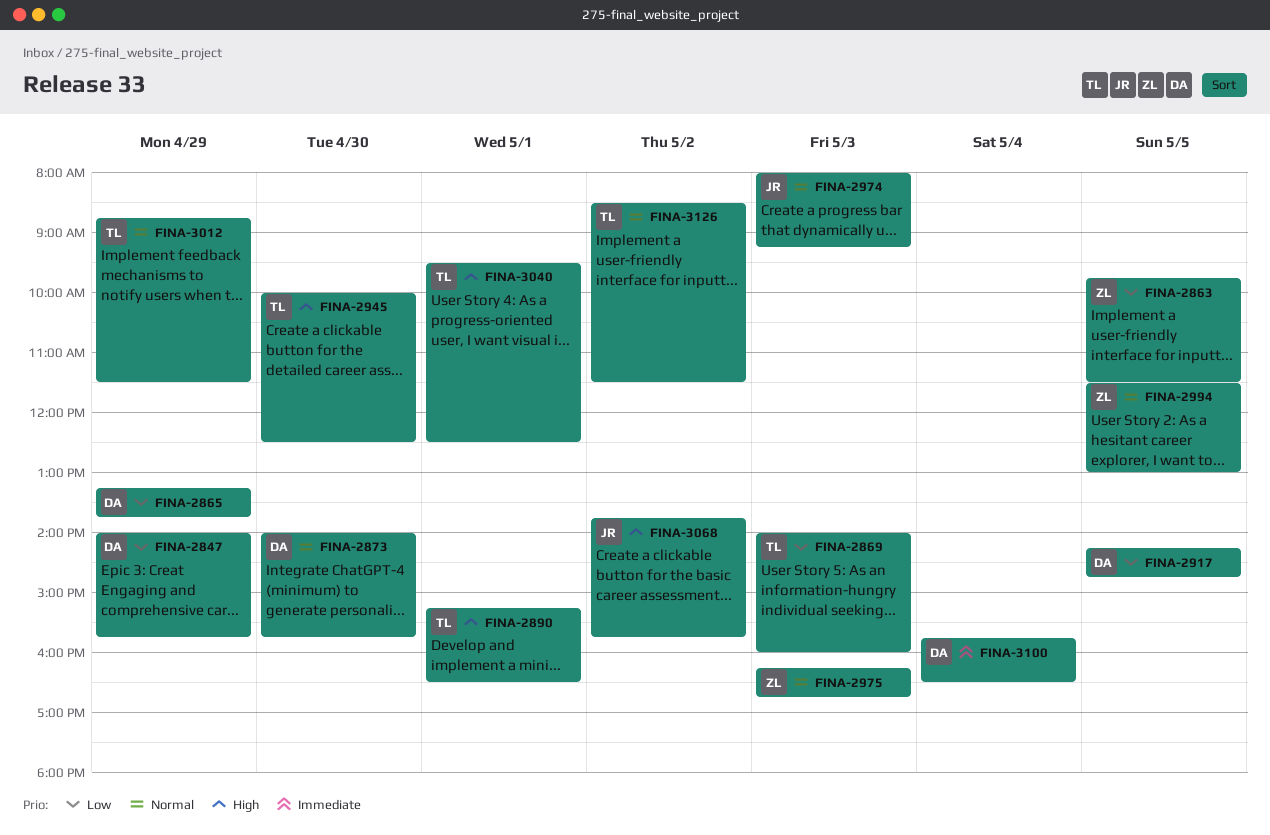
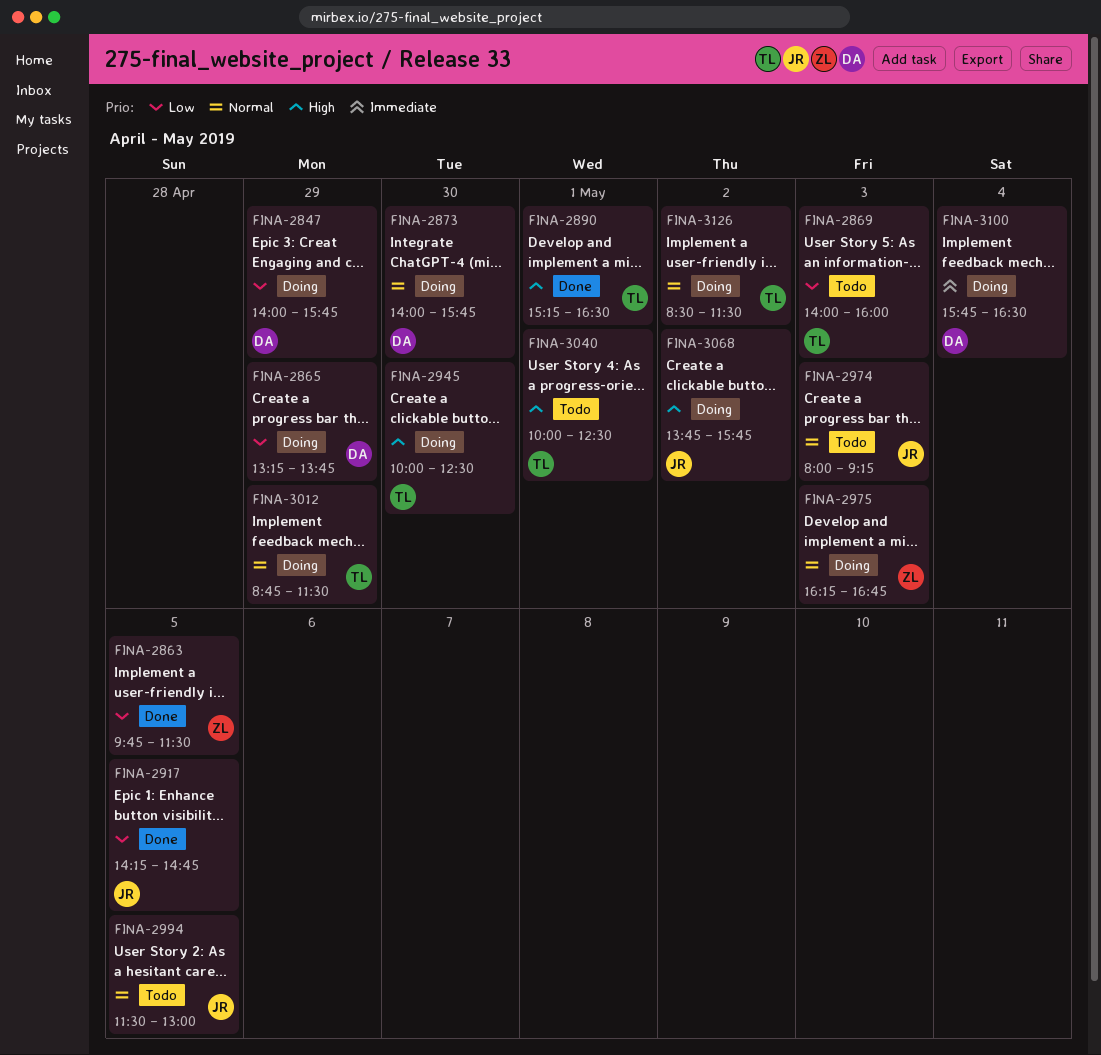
FINA-2917, owner: DA -> JR
FINA-2994, owner: ZL -> JR
FINA-3040, begins: 09:30 -> 10:00

